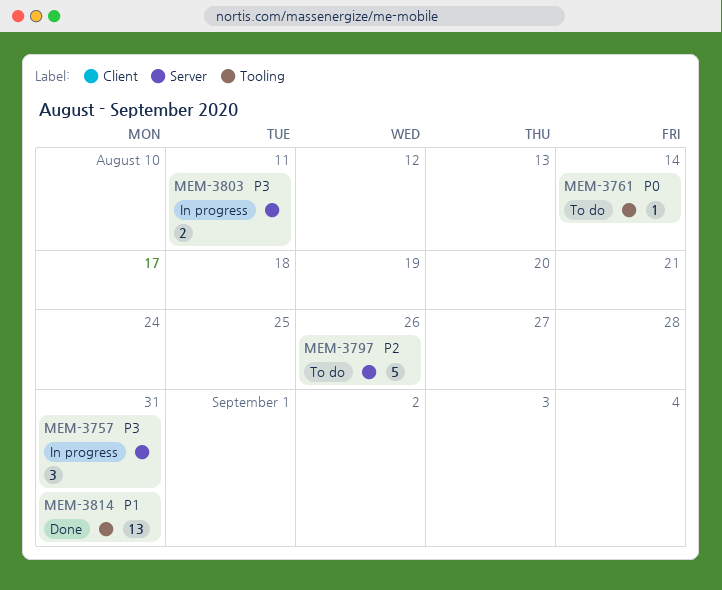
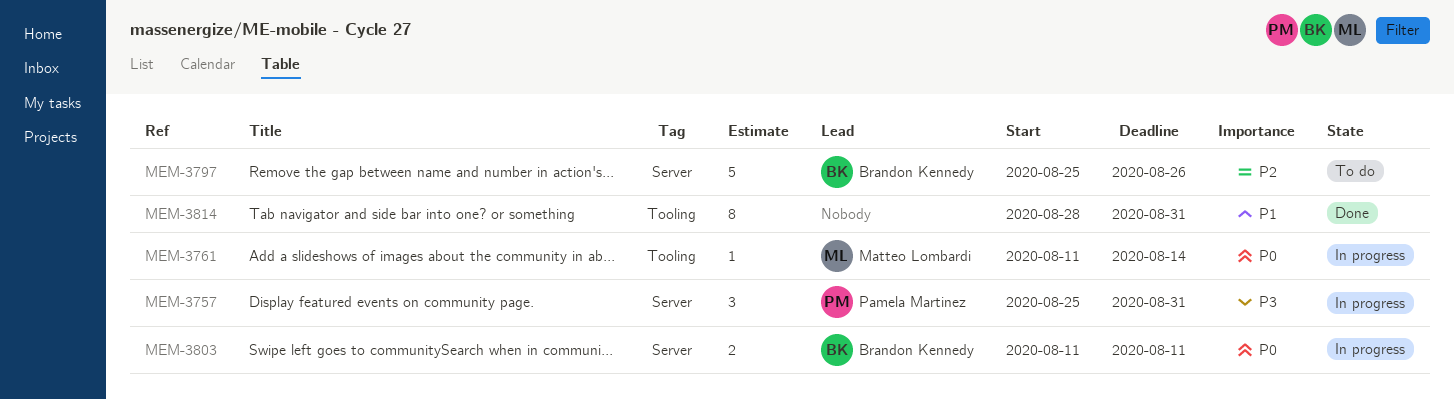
MEM-3761, status: To do -> In progress
MEM-3803, priority: P3 -> P0
MEM-3814, estimate: 13 -> 8

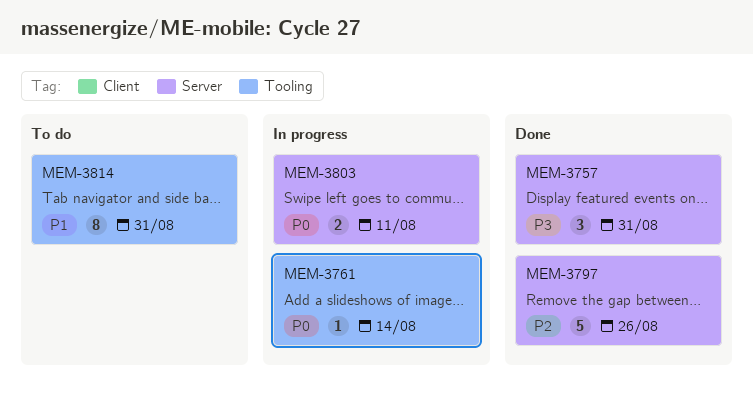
MEM-3757, status: In progress -> Done
MEM-3797, status: To do -> Done
MEM-3814, status: Done -> To do

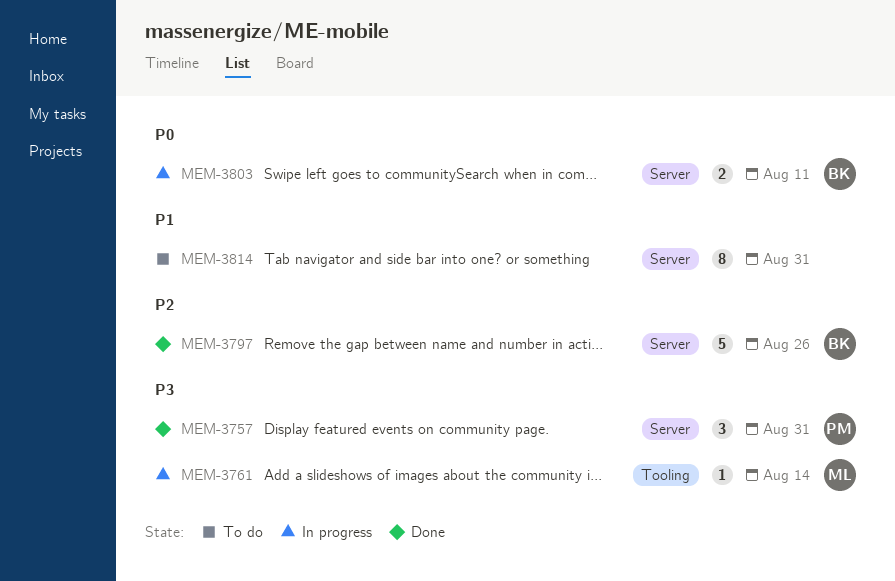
MEM-3761, priority: P0 -> P3
MEM-3814, label: Tooling -> Server

